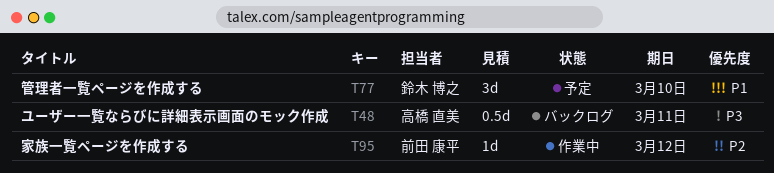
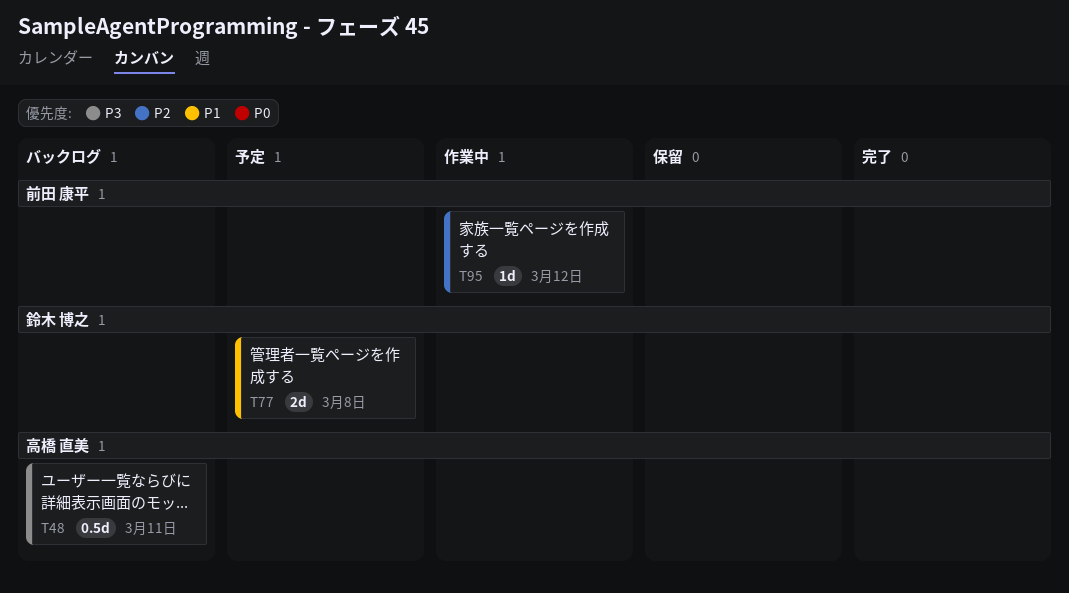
T77, estimate: 3d -> 2d
T77, due: Mar 10 -> Mar 8

